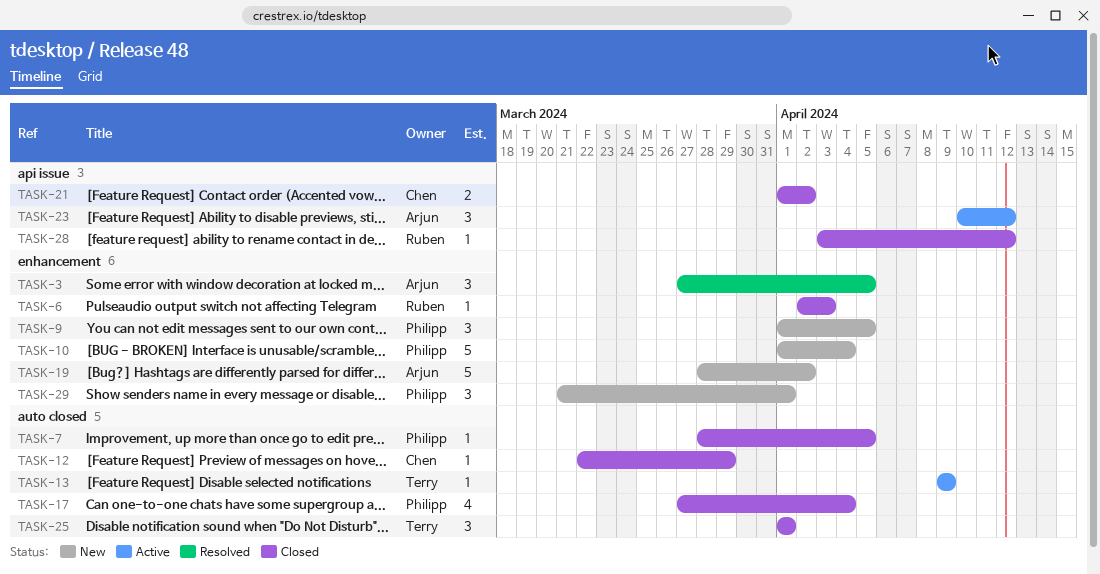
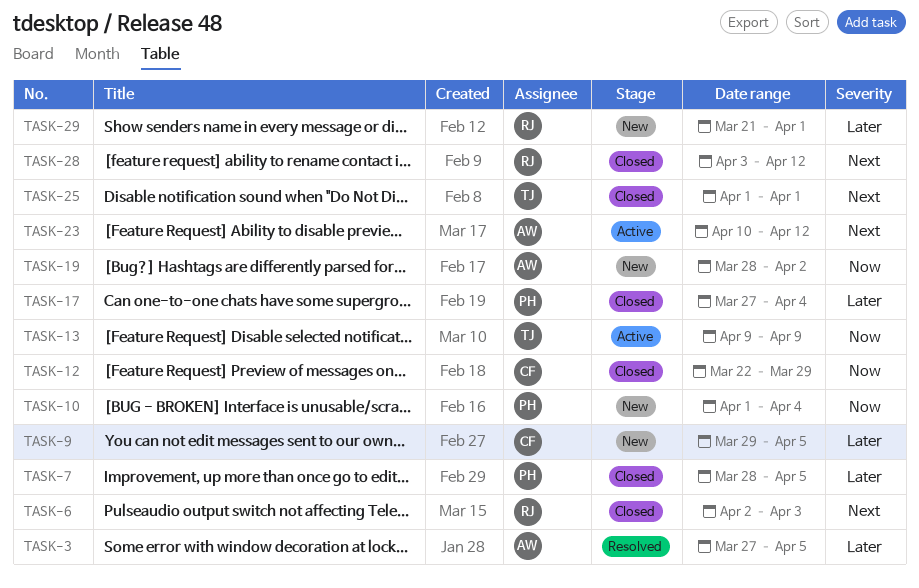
TASK-9, owner: Philipp -> Chen
TASK-9, start: Apr 1 -> Mar 29
TASK-21: present -> none
TASK-29, owner: Philipp -> Ruben

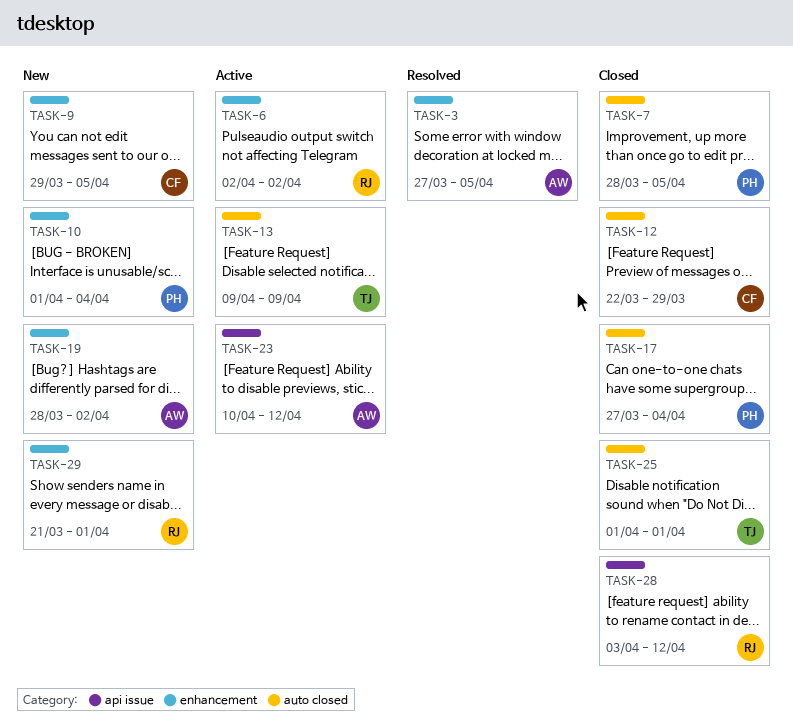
TASK-6, status: Closed -> Active
TASK-6, due: Apr 3 -> Apr 2

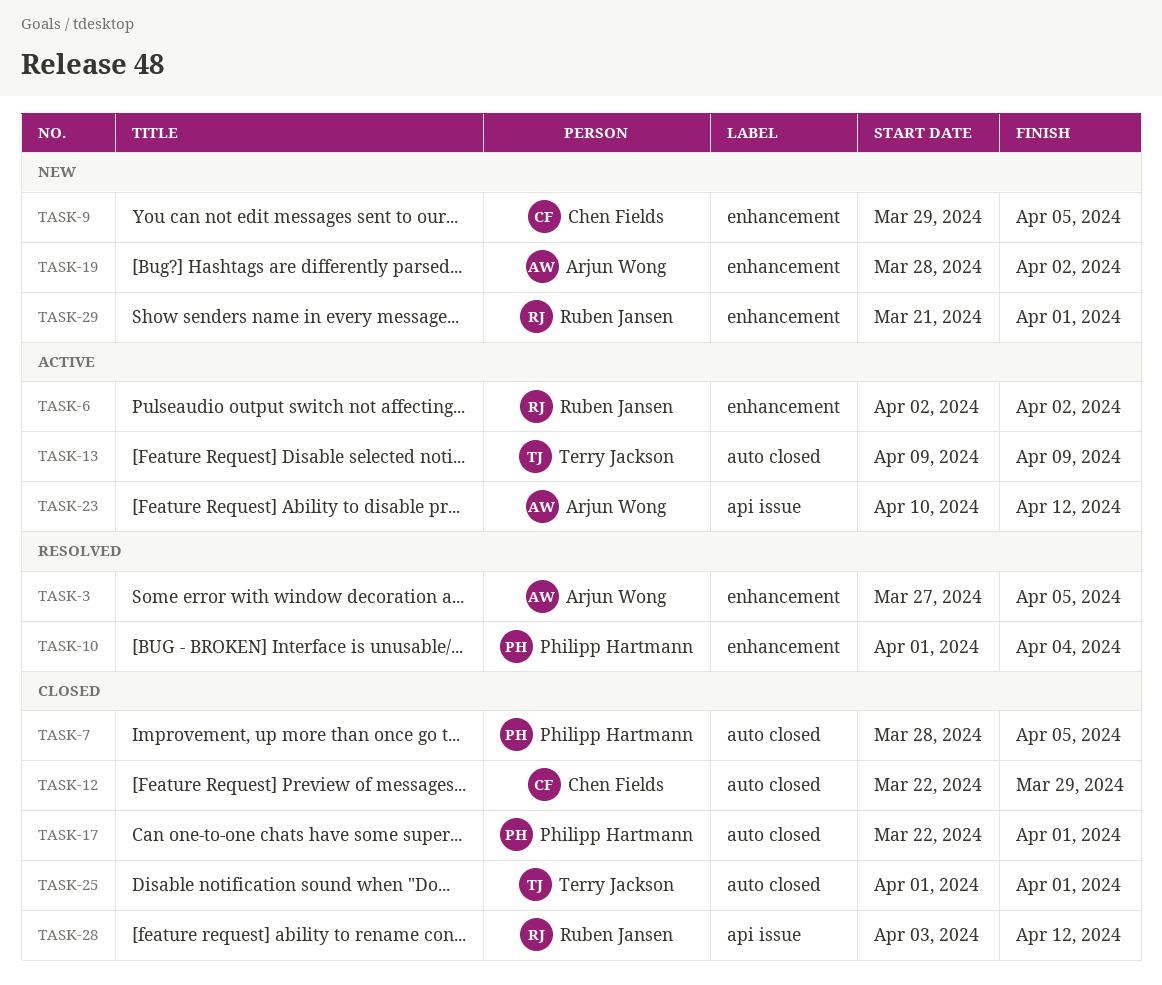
TASK-10, status: New -> Resolved
TASK-17, start: Mar 27 -> Mar 22
TASK-17, due: Apr 4 -> Apr 1

